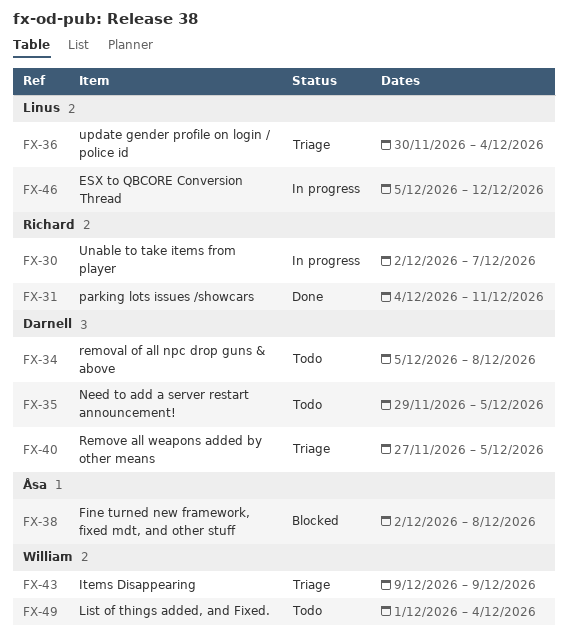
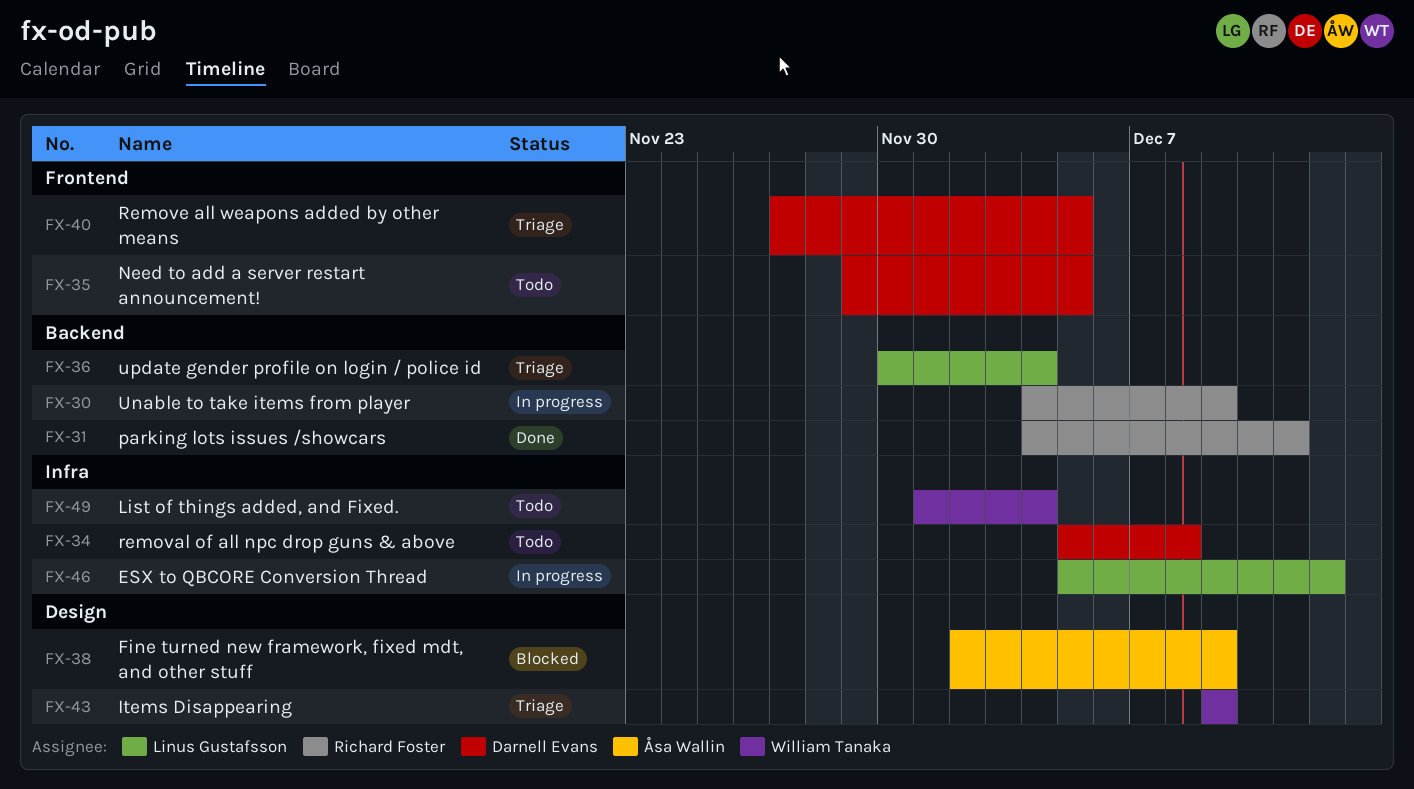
FX-30, start: Dec 2 -> Dec 4
FX-30, due: Dec 7 -> Dec 9
FX-38, due: Dec 8 -> Dec 9

